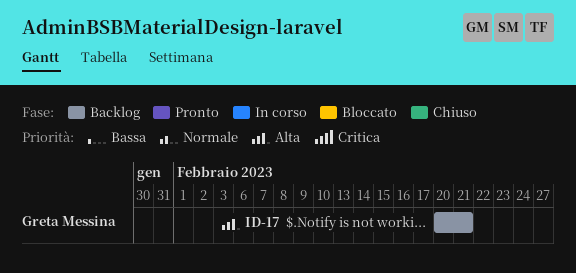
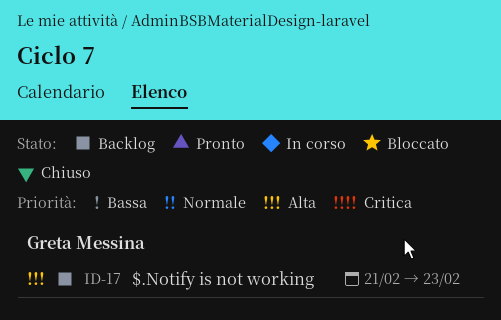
ID-17, start: Feb 20 -> Feb 21
ID-17, due: Feb 21 -> Feb 23

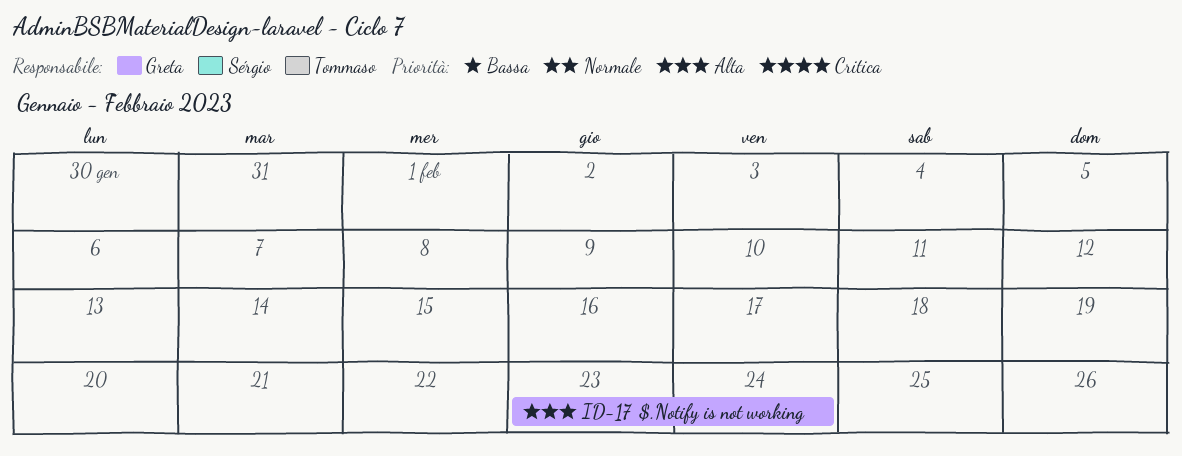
ID-17, start: Feb 21 -> Feb 23
ID-17, due: Feb 23 -> Feb 24

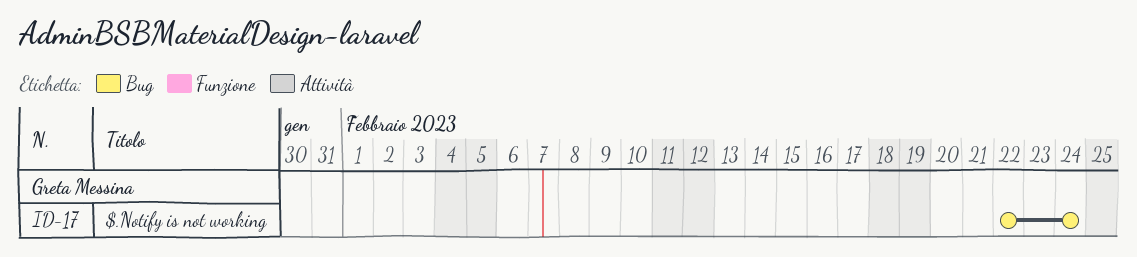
ID-17, start: Feb 23 -> Feb 22

